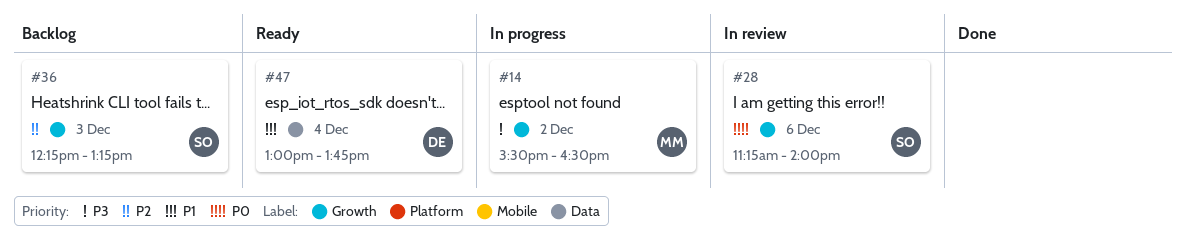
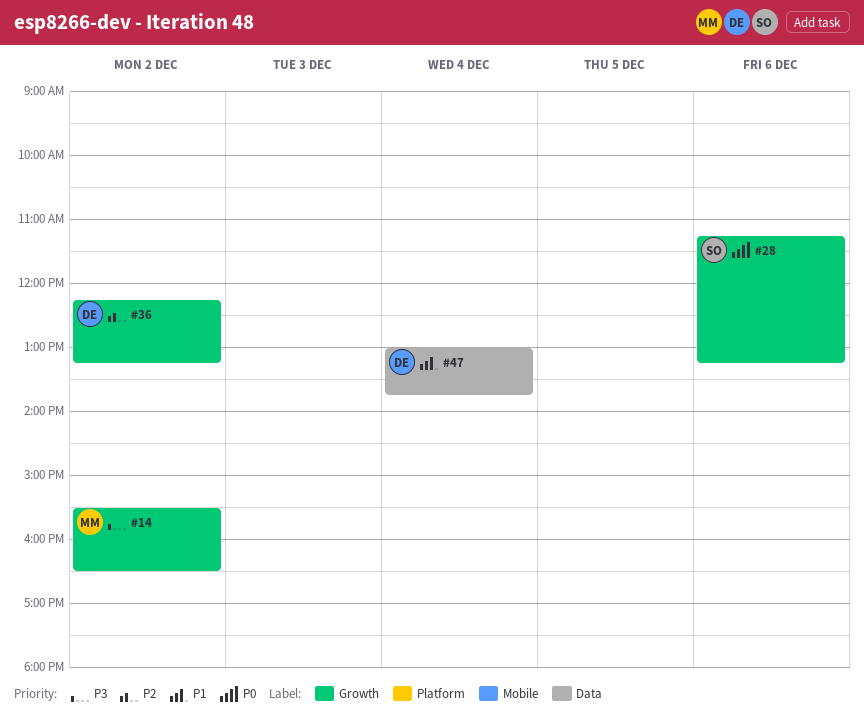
#28, ends: 14:00 -> 13:15
#36, owner: SO -> DE
#36, day: Dec 3 -> Dec 2

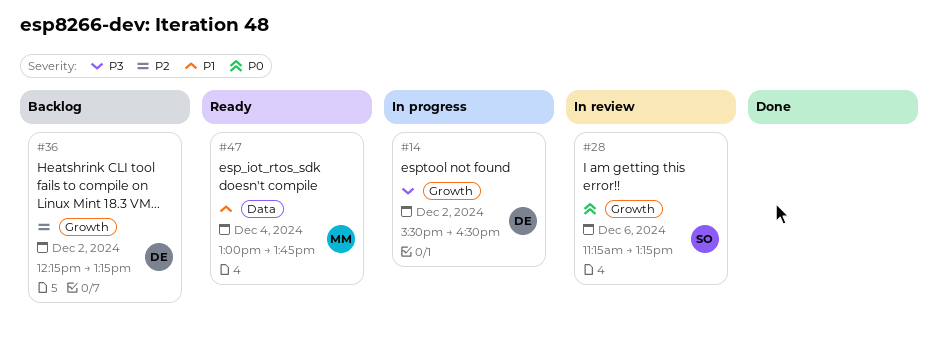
#14, owner: MM -> DE
#47, owner: DE -> MM

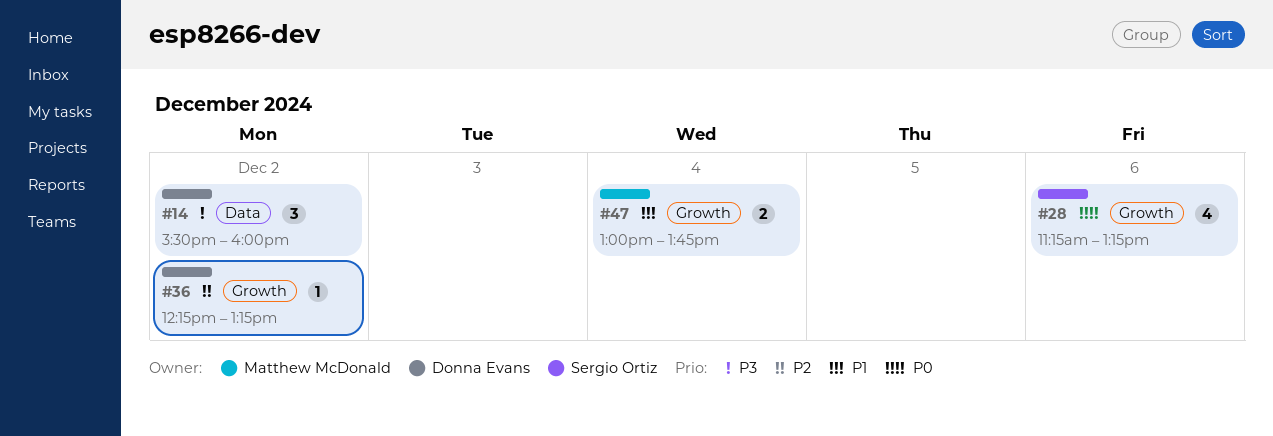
#14, label: Growth -> Data
#14, ends: 16:30 -> 16:00
#47, label: Data -> Growth

